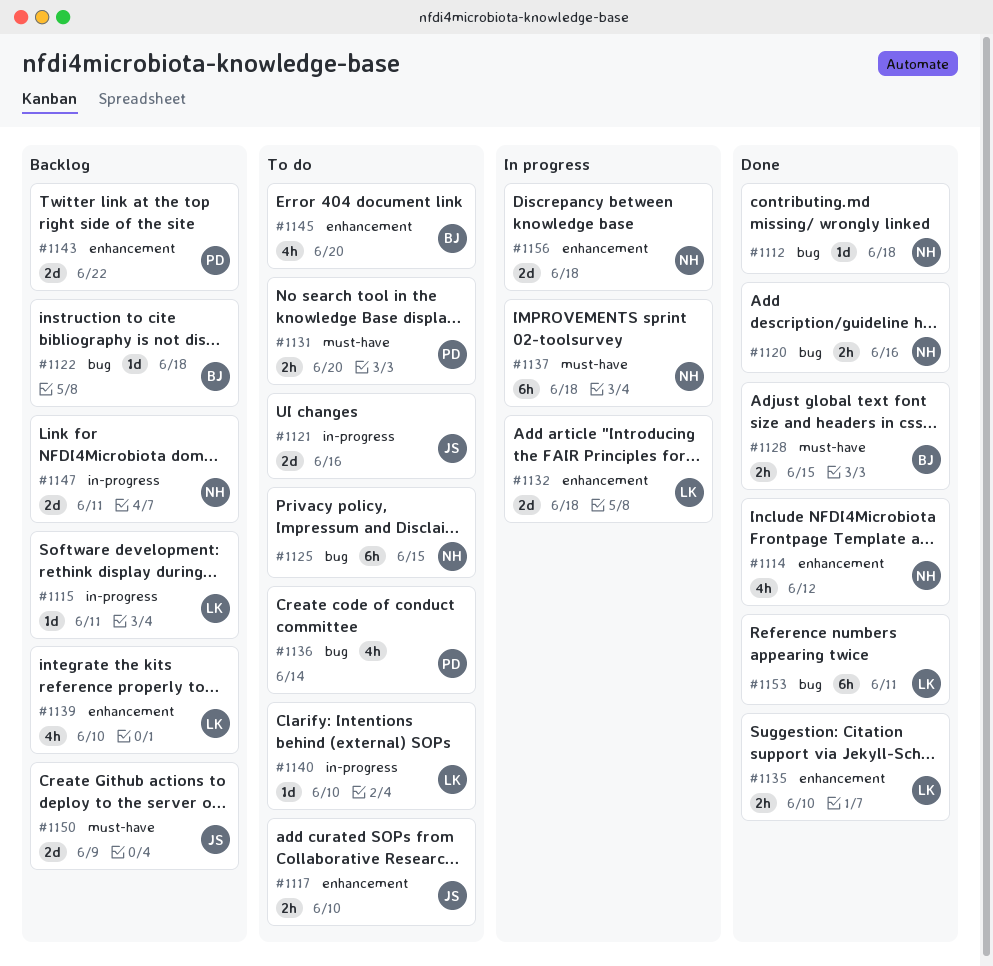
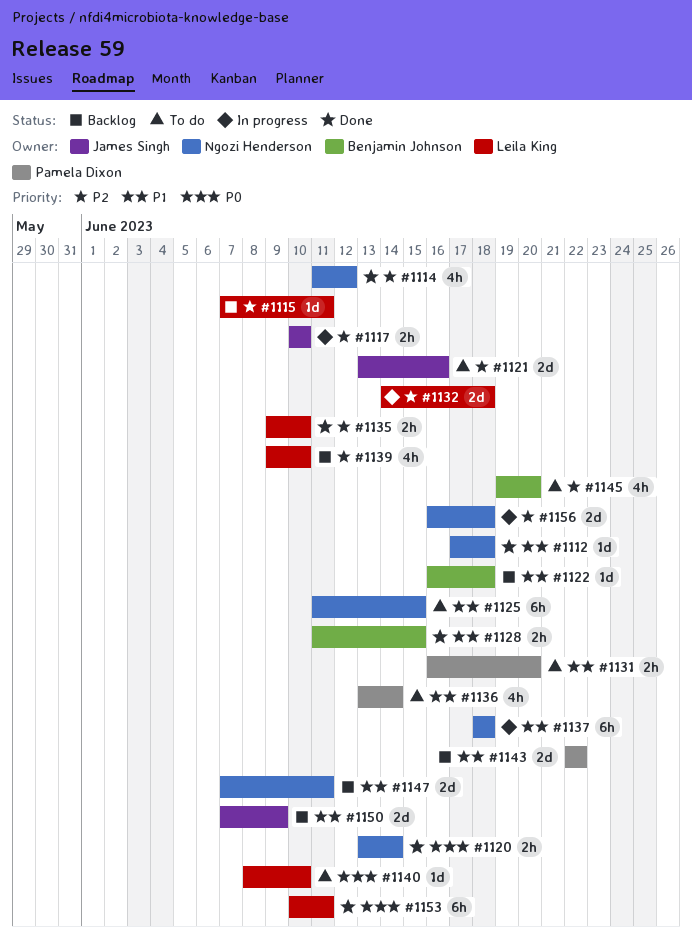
#1117, status: To do -> In progress
#1120, due: Jun 16 -> Jun 14

